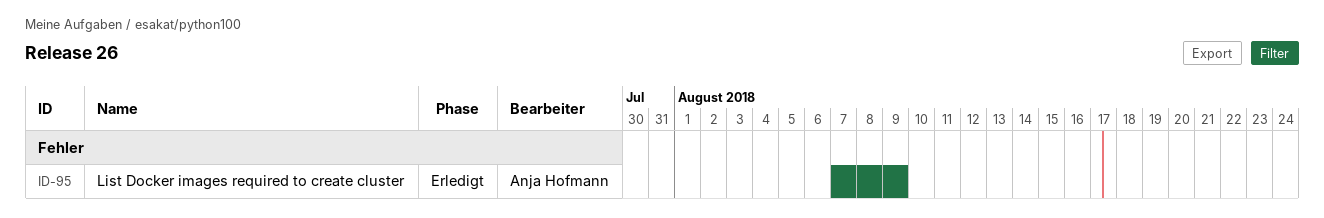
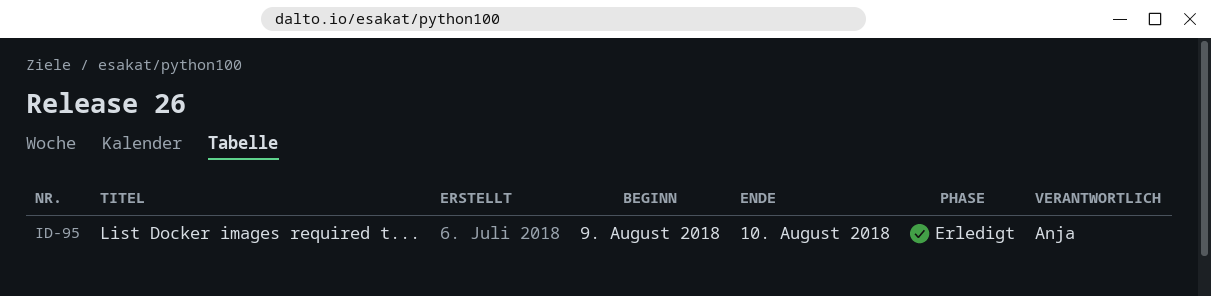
ID-95, start: Aug 7 -> Aug 9
ID-95, due: Aug 9 -> Aug 10

